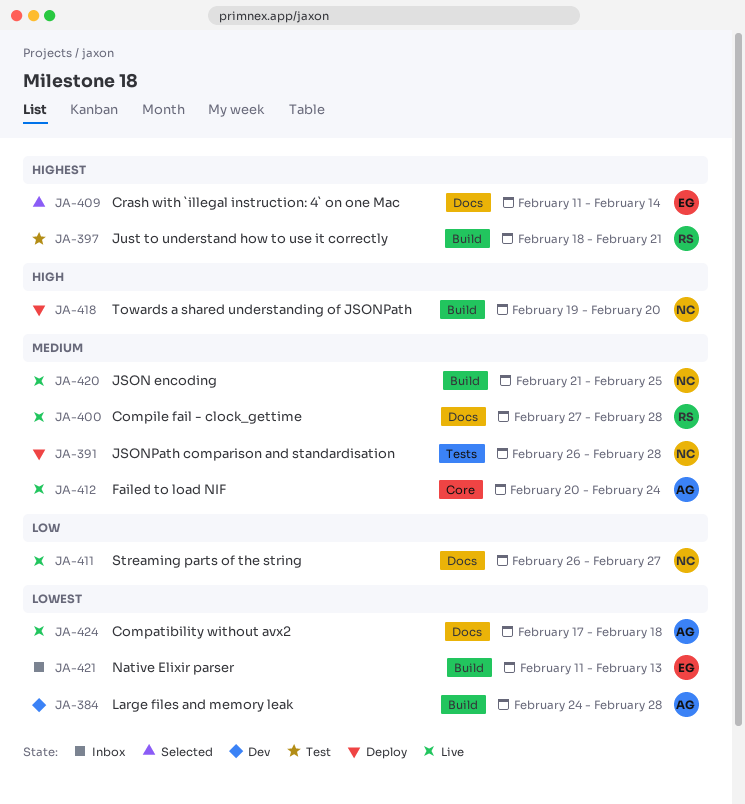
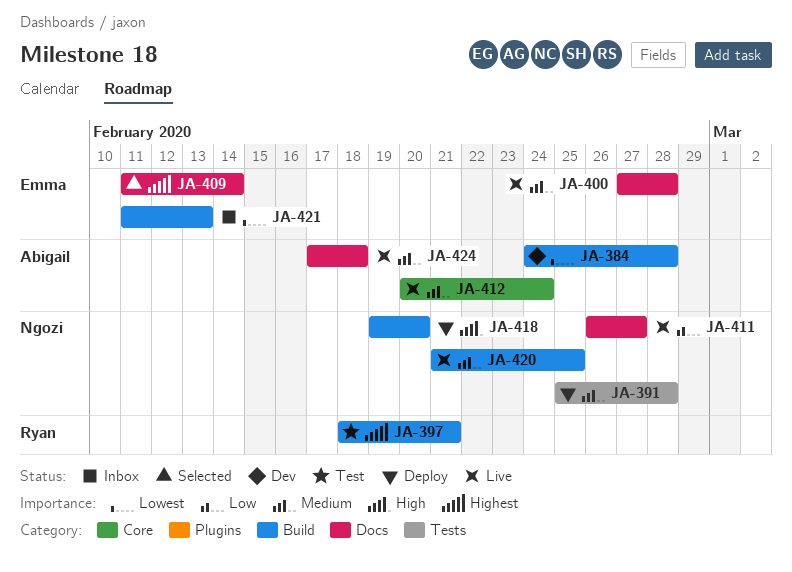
JA-391, start: Feb 26 -> Feb 25
JA-400, owner: Ryan -> Emma
JA-424, priority: Lowest -> Medium

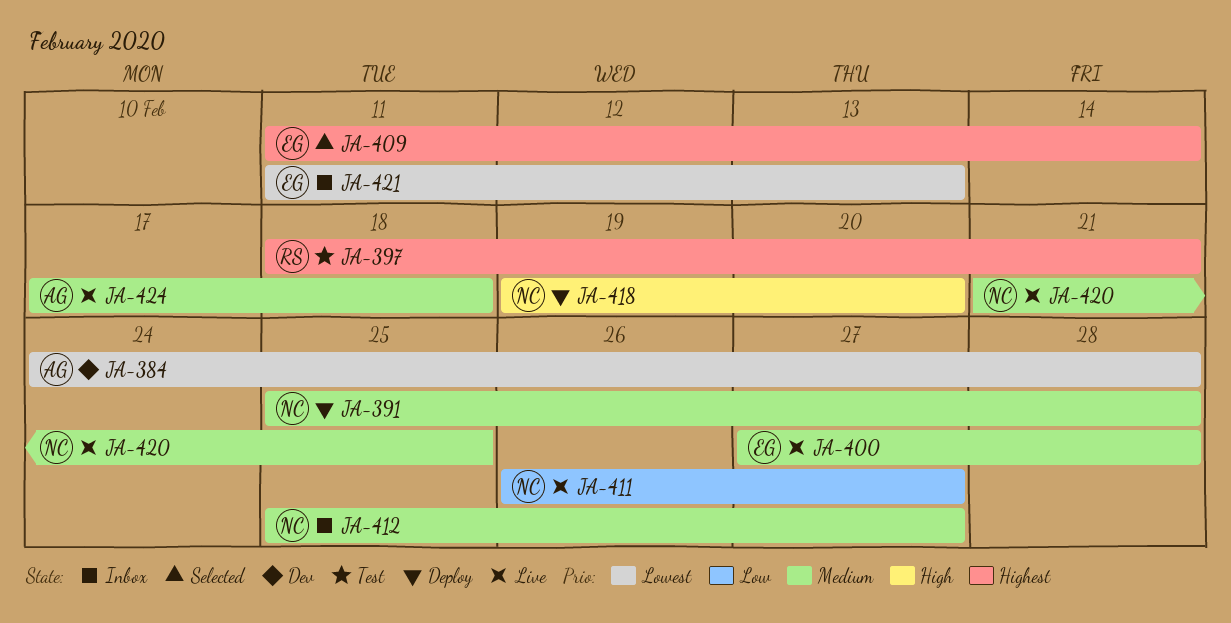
JA-412, status: Live -> Inbox
JA-412, owner: Abigail -> Ngozi
JA-412, start: Feb 20 -> Feb 25
JA-412, due: Feb 24 -> Feb 27

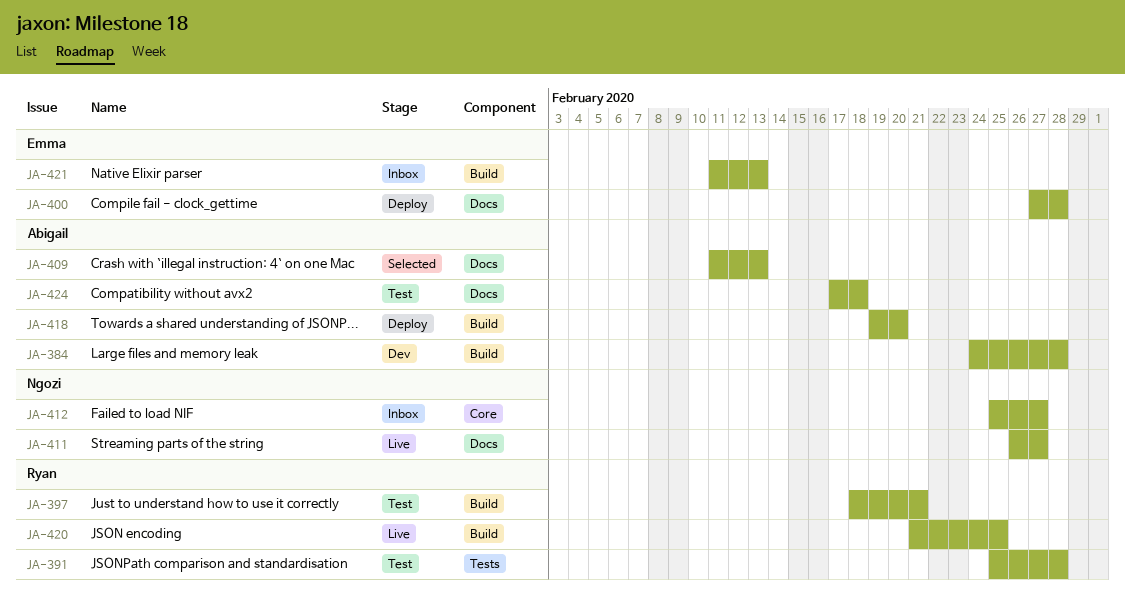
JA-391, status: Deploy -> Test
JA-391, owner: Ngozi -> Ryan
JA-400, status: Live -> Deploy
JA-409, owner: Emma -> Abigail
JA-409, due: Feb 14 -> Feb 13
JA-418, owner: Ngozi -> Abigail
JA-420, owner: Ngozi -> Ryan
JA-424, status: Live -> Test

